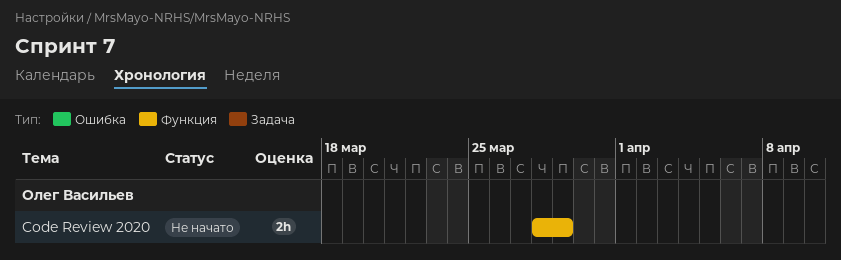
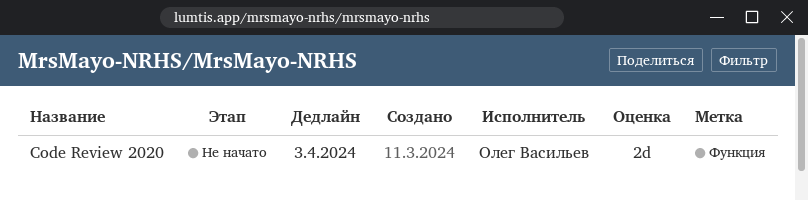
Code Review 2020, estimate: 2h -> 2d
Code Review 2020, due: Mar 29 -> Apr 3

